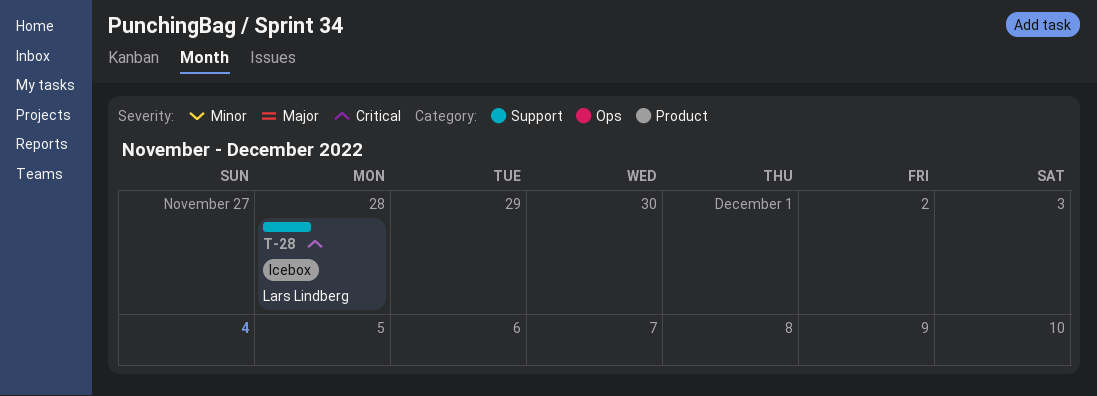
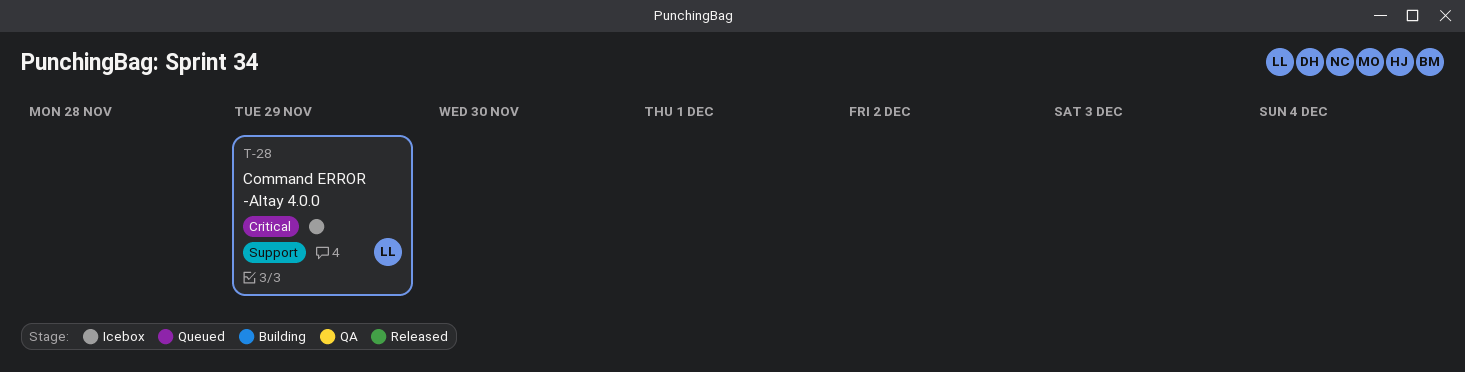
T-28, due: Nov 28 -> Nov 29

